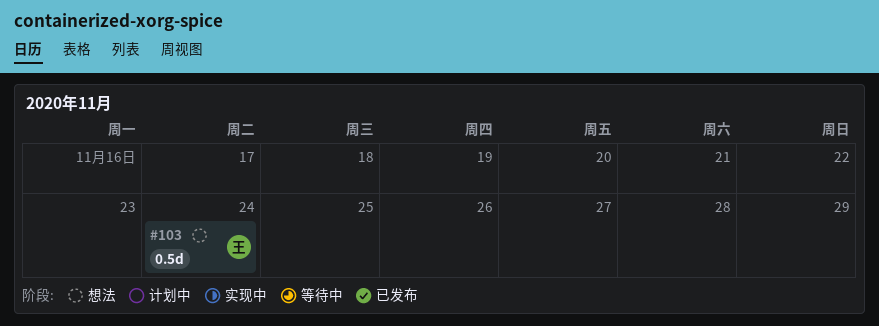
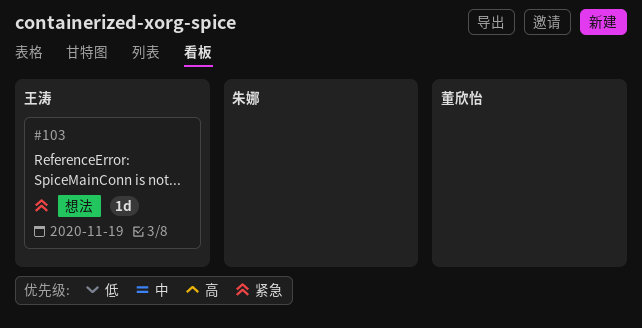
#103, estimate: 0.5d -> 1d
#103, due: Nov 24 -> Nov 19

